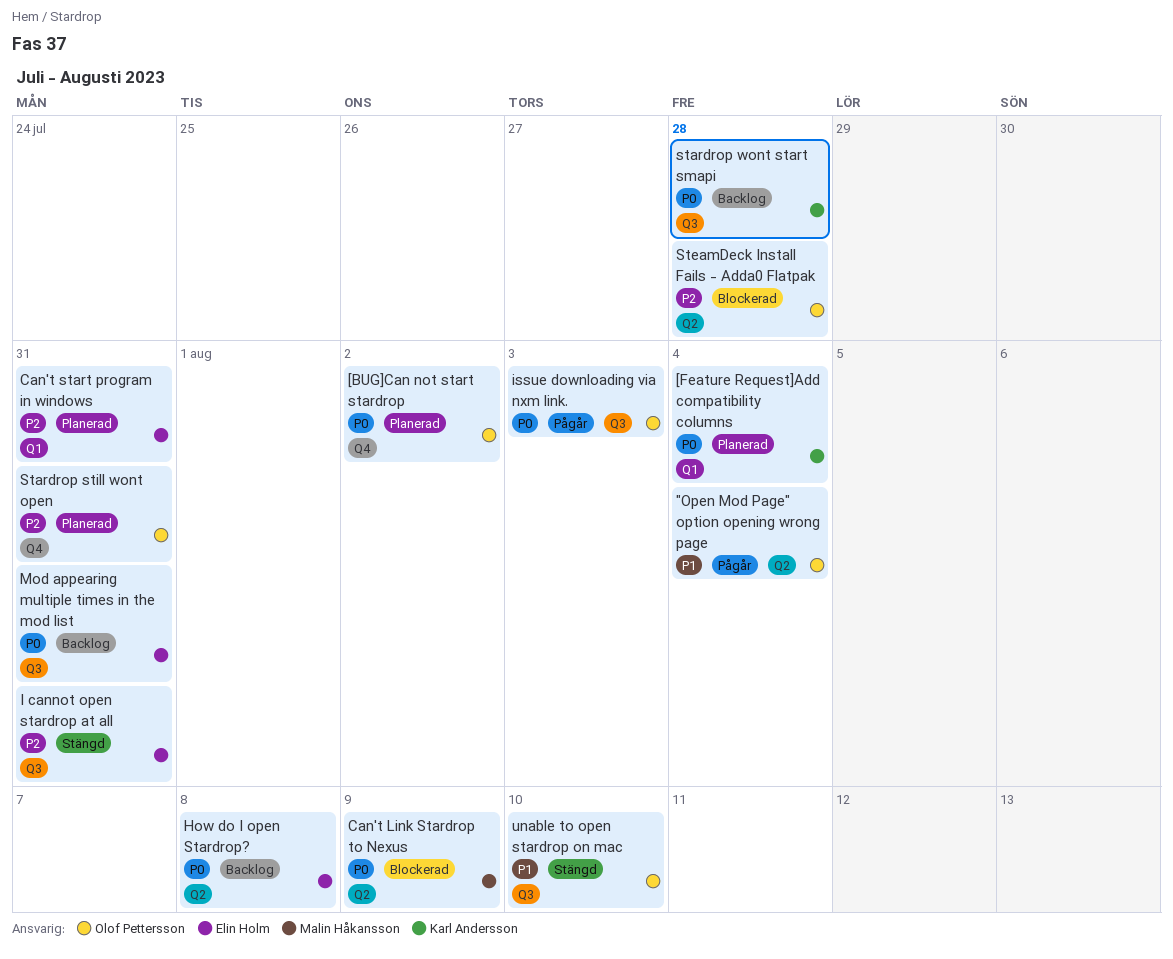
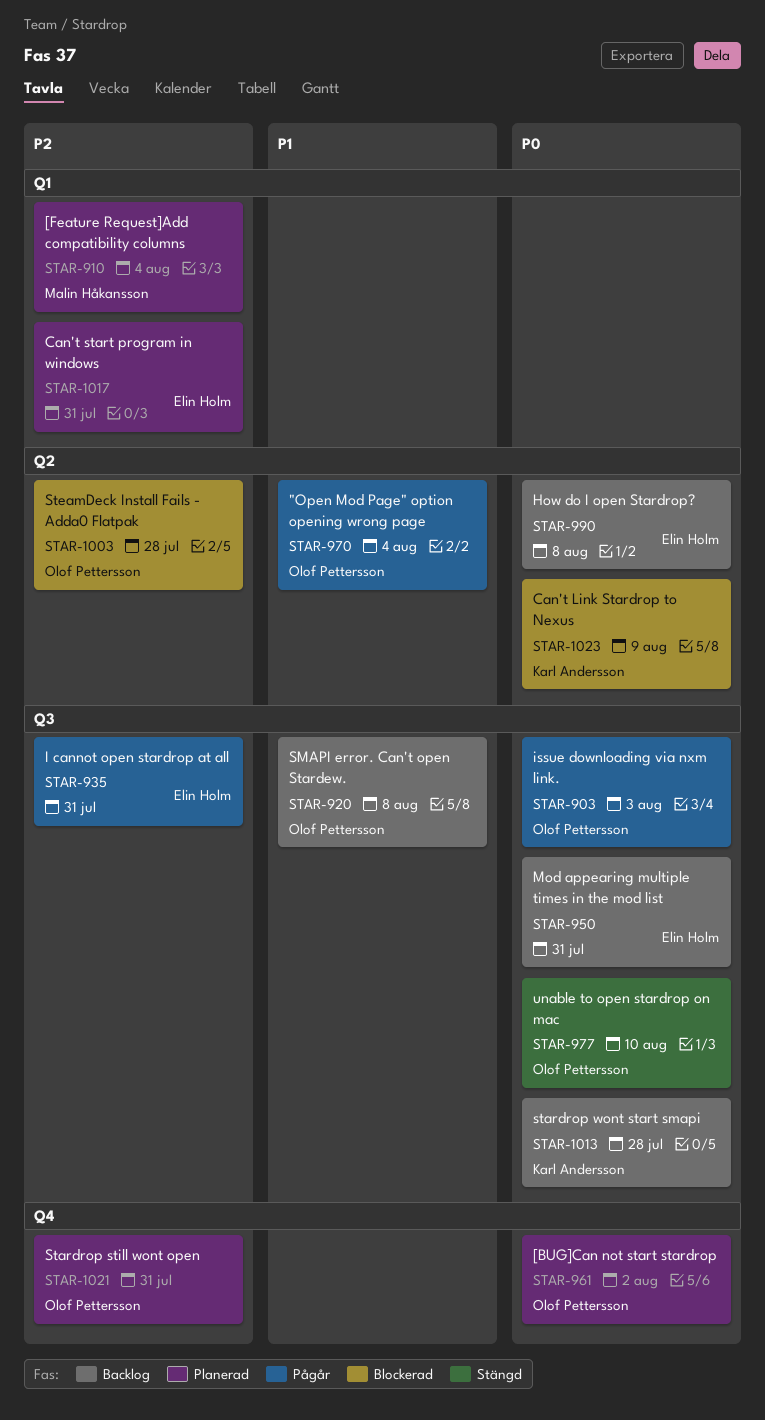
[Feature Request]Add compatibility columns, owner: Karl Andersson -> Malin Håkansson
[Feature Request]Add compatibility columns, priority: P0 -> P2
Can't Link Stardrop to Nexus, owner: Malin Håkansson -> Karl Andersson
I cannot open stardrop at all, status: Stängd -> Pågår
SMAPI error. Can't open Stardew.: none -> present
unable to open stardrop on mac, priority: P1 -> P0

